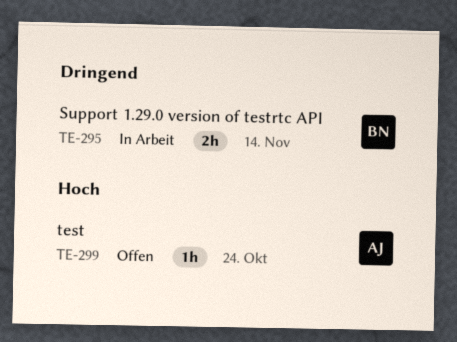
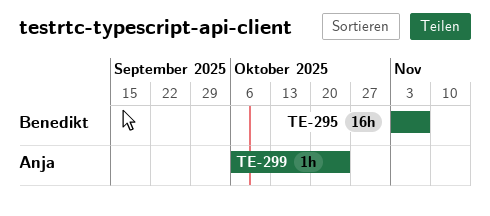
TE-295, estimate: 2h -> 16h
TE-295, due: Nov 14 -> Nov 7

